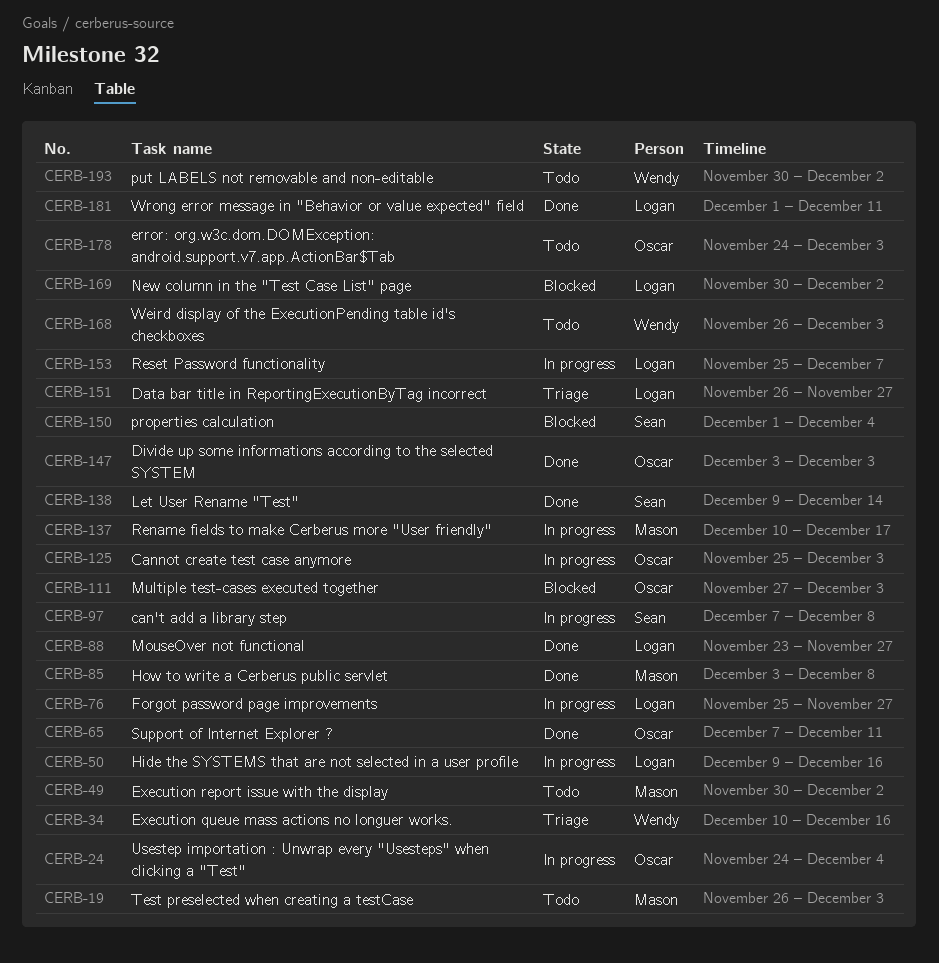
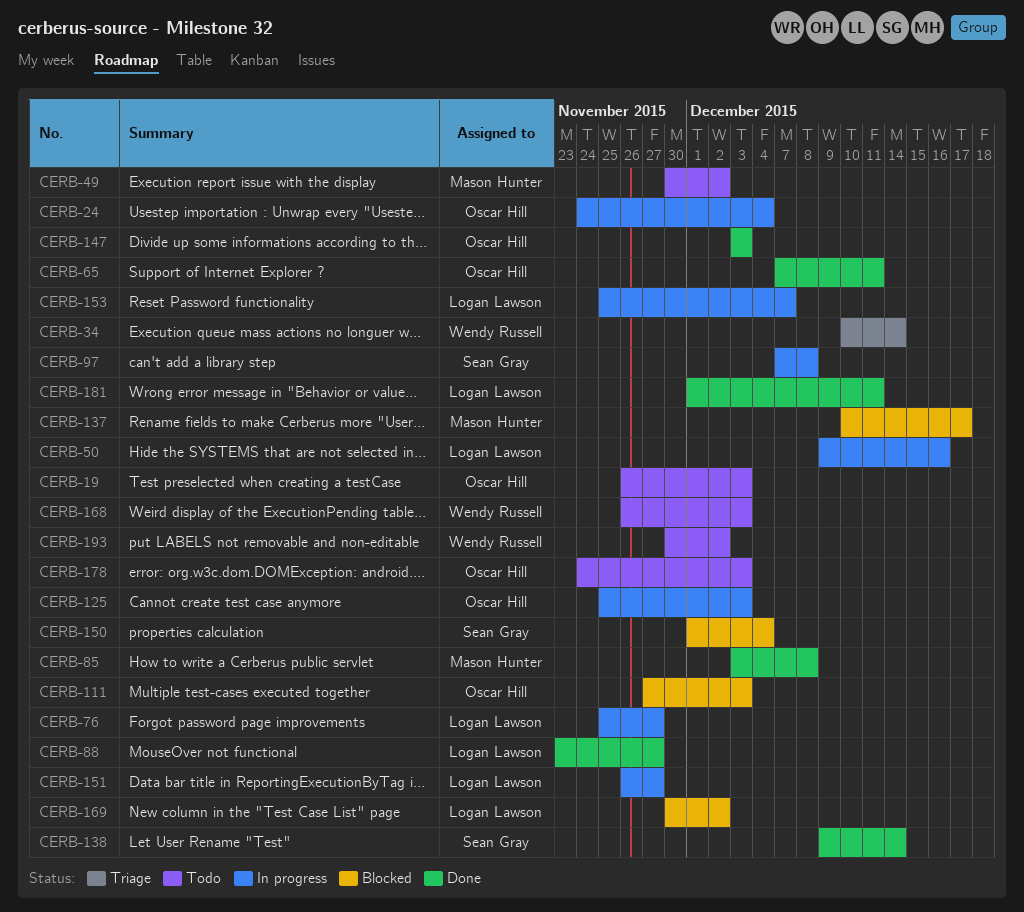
CERB-19, owner: Mason Hunter -> Oscar Hill
CERB-34, due: Dec 16 -> Dec 14
CERB-137, status: In progress -> Blocked
CERB-151, status: Triage -> In progress

